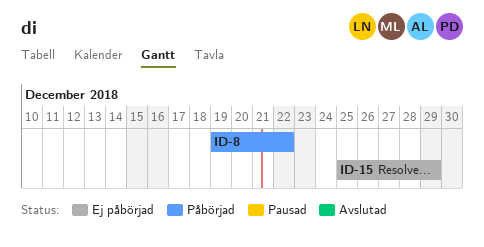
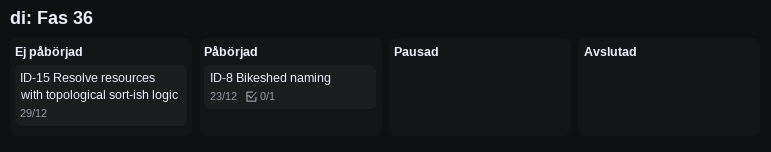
ID-8, due: Dec 22 -> Dec 23

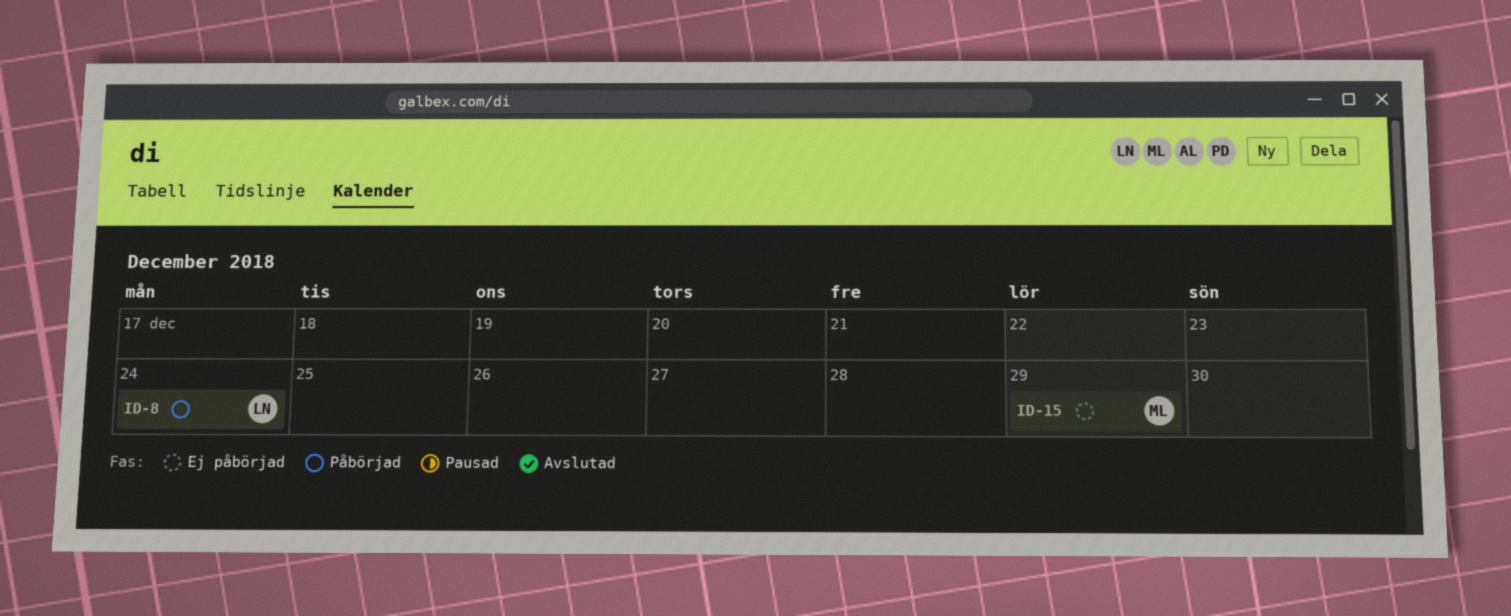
ID-8, due: Dec 23 -> Dec 24

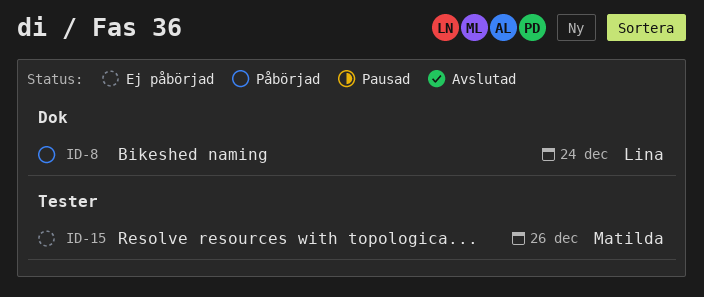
ID-15, due: Dec 29 -> Dec 26

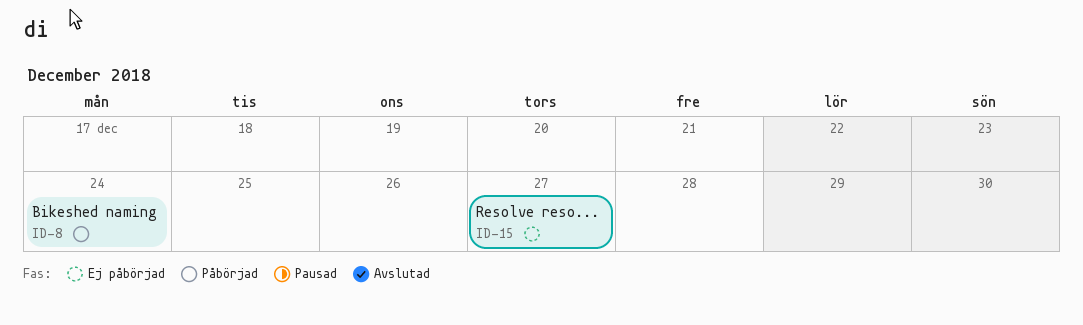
ID-15, due: Dec 26 -> Dec 27

